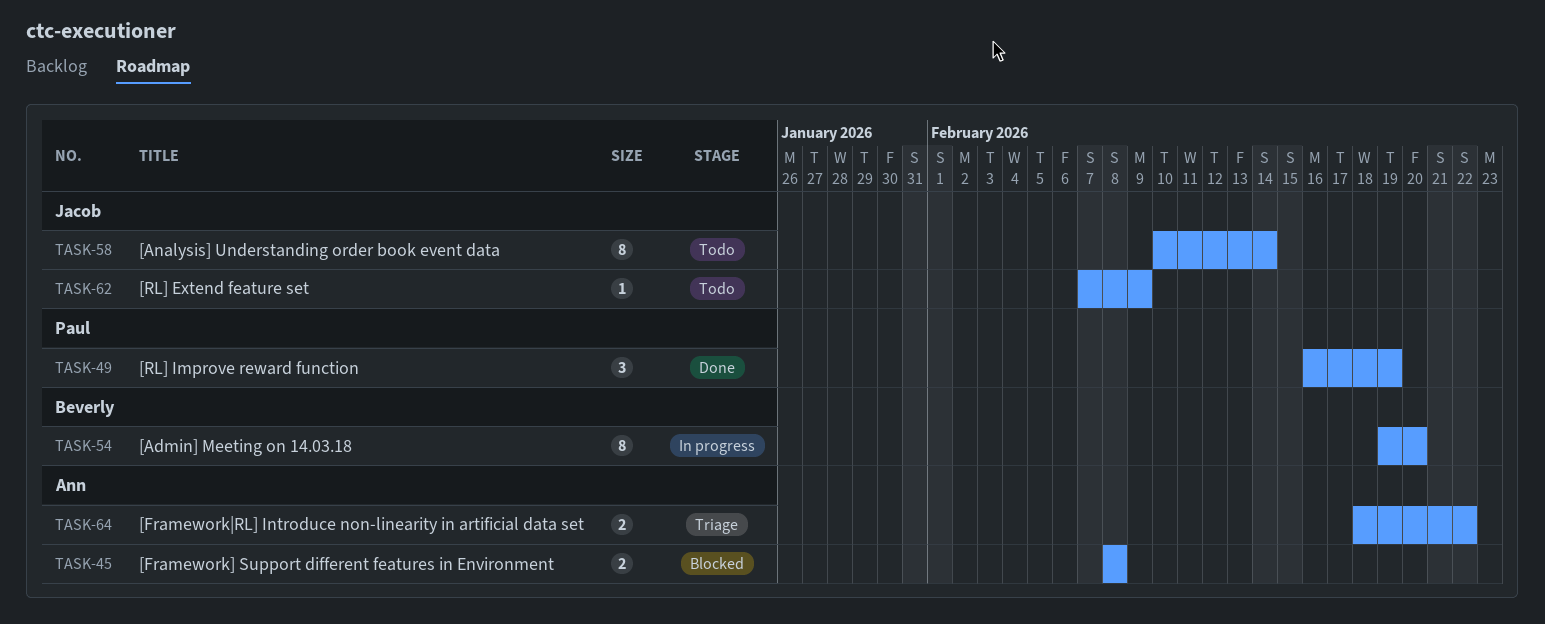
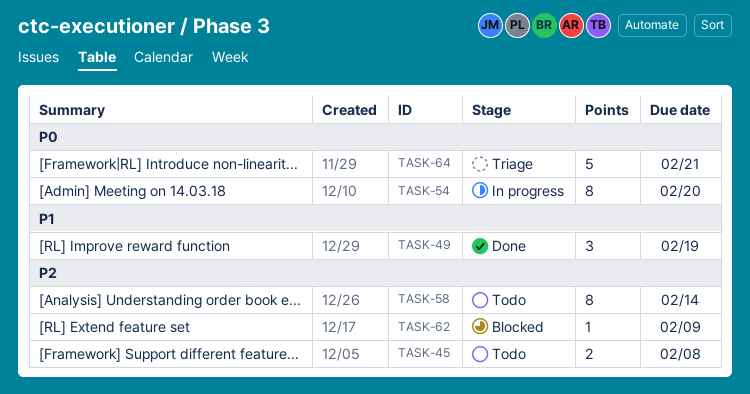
TASK-45, status: Blocked -> Todo
TASK-62, status: Todo -> Blocked
TASK-64, estimate: 2 -> 5
TASK-64, due: Feb 22 -> Feb 21

